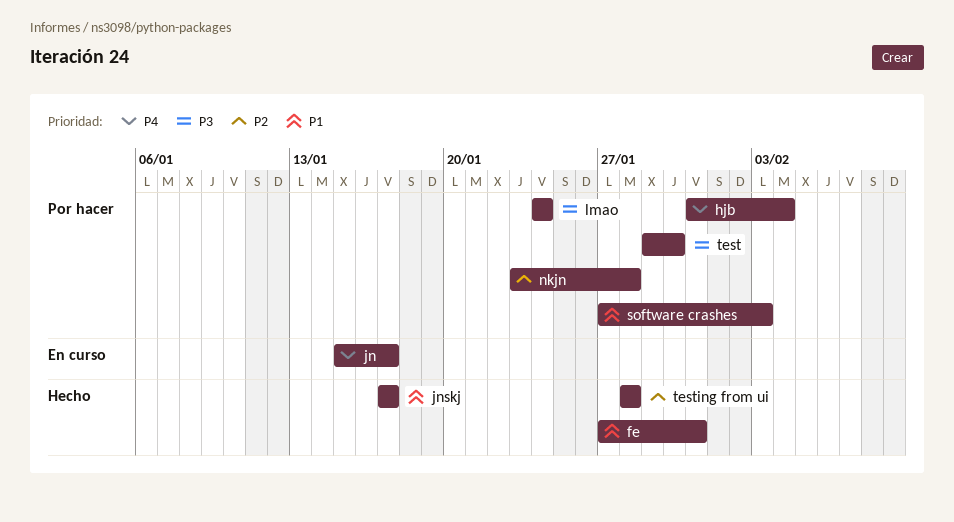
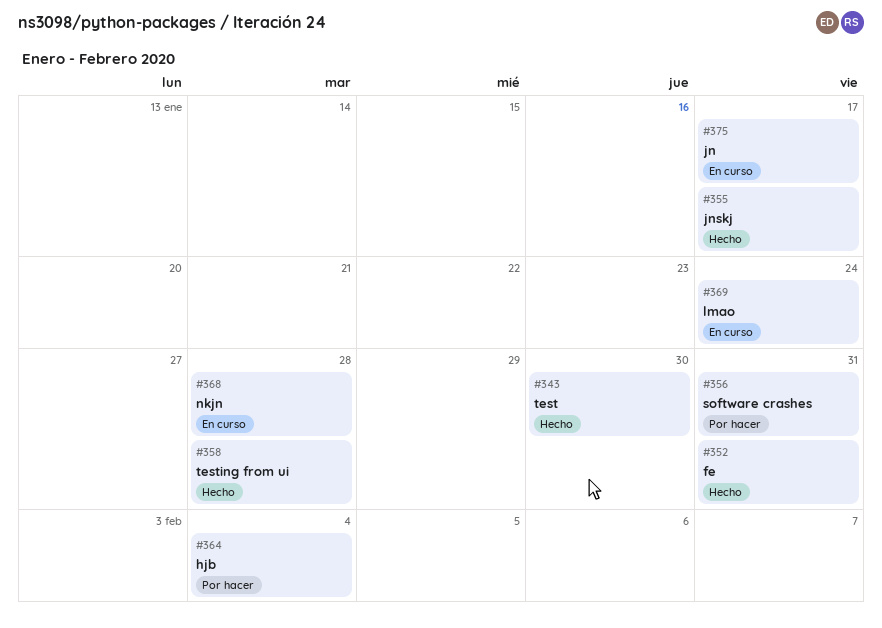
lmao, status: Por hacer -> En curso
nkjn, status: Por hacer -> En curso
software crashes, due: Feb 3 -> Jan 31
test, status: Por hacer -> Hecho

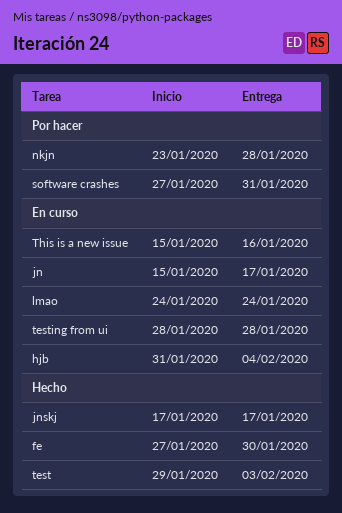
fe, due: Jan 31 -> Jan 30
hjb, status: Por hacer -> En curso
nkjn, status: En curso -> Por hacer
test, due: Jan 30 -> Feb 3
testing from ui, status: Hecho -> En curso
This is a new issue: none -> present

